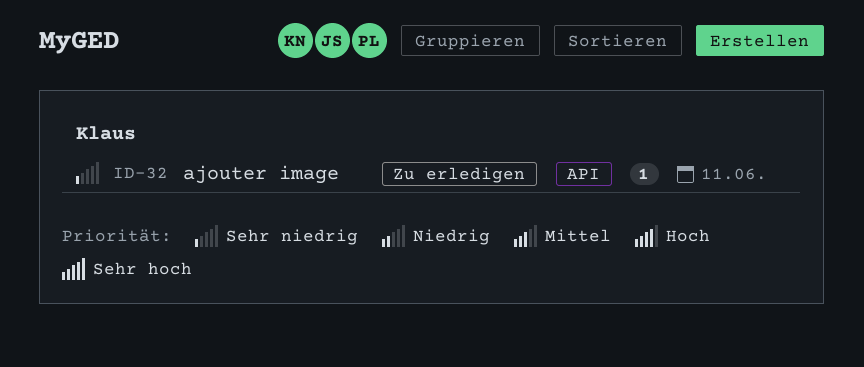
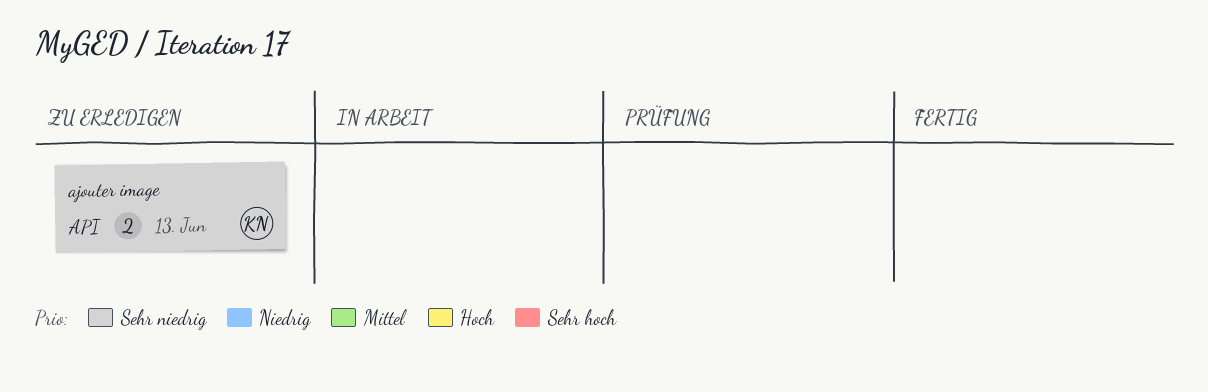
ajouter image, estimate: 1 -> 2
ajouter image, due: Jun 11 -> Jun 13

